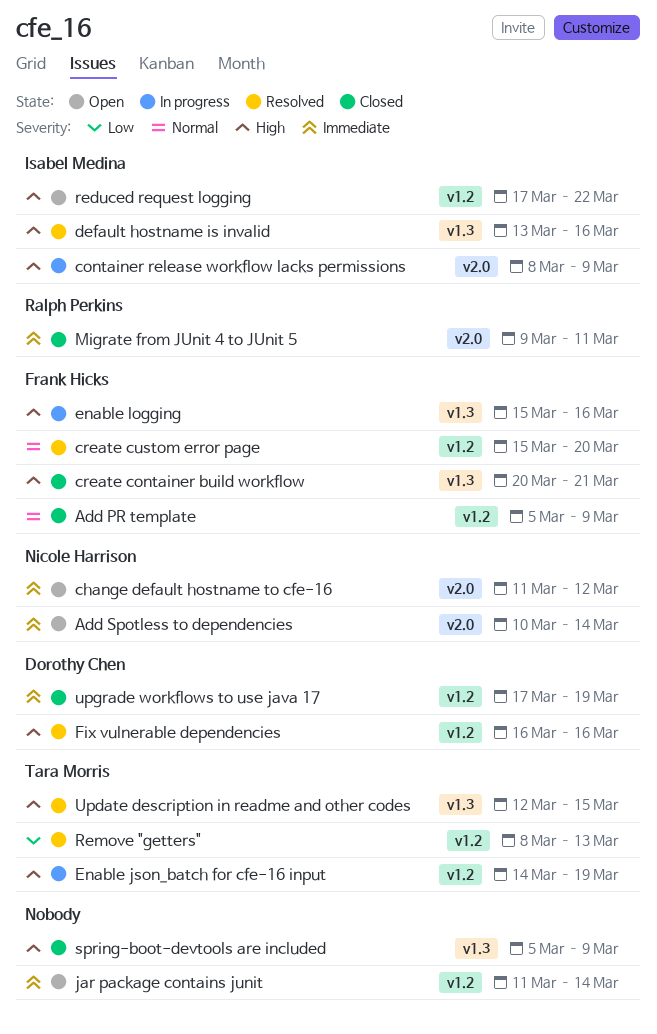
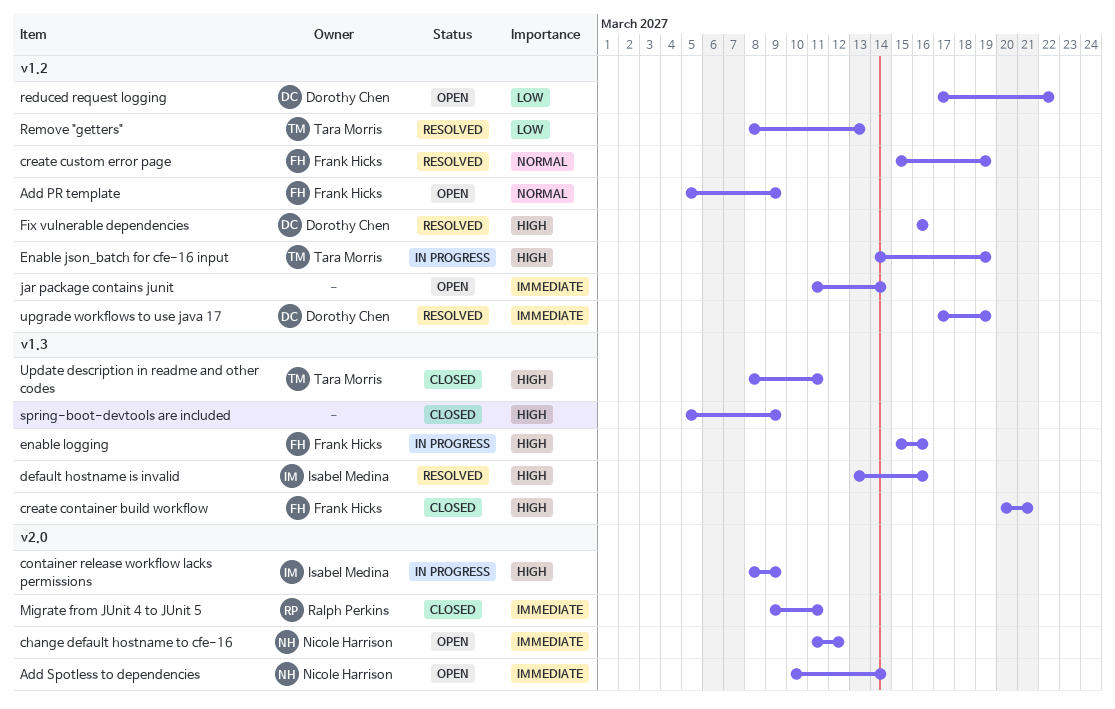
Add PR template, status: Closed -> Open
create custom error page, due: Mar 20 -> Mar 19
reduced request logging, owner: Isabel Medina -> Dorothy Chen
reduced request logging, priority: High -> Low
Update description in readme and other codes, status: Resolved -> Closed
Update description in readme and other codes, start: Mar 12 -> Mar 8
Update description in readme and other codes, due: Mar 15 -> Mar 11
upgrade workflows to use java 17, status: Closed -> Resolved

